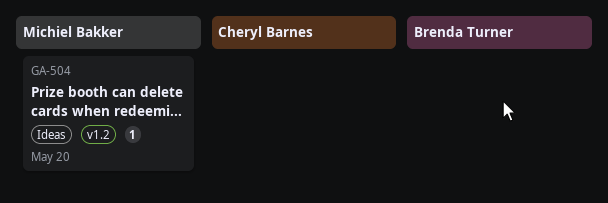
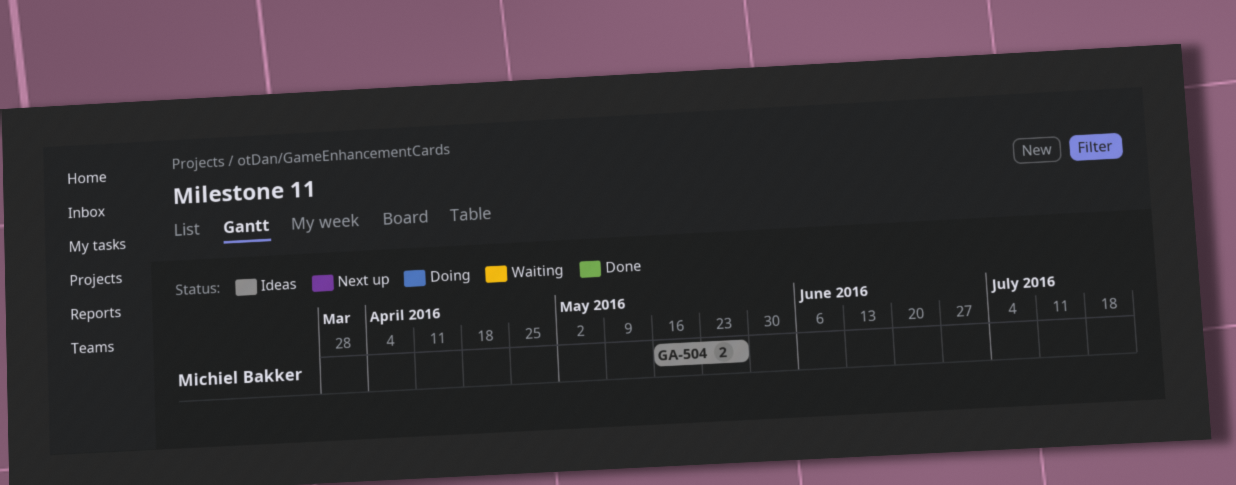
GA-504, estimate: 1 -> 2
GA-504, due: May 20 -> May 27

